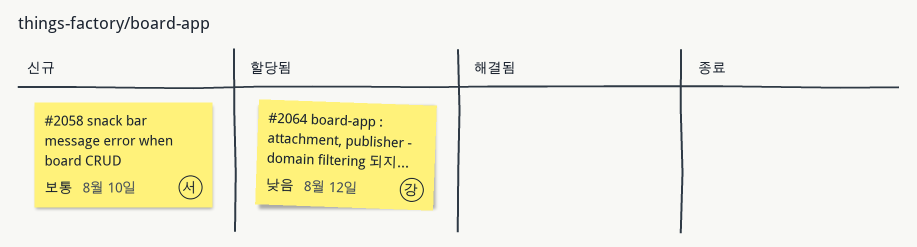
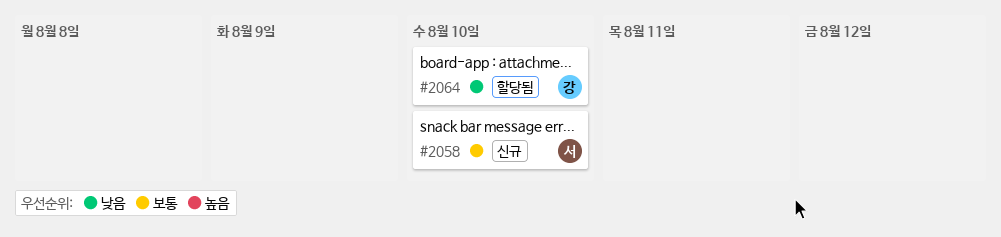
#2064, due: Aug 12 -> Aug 10

